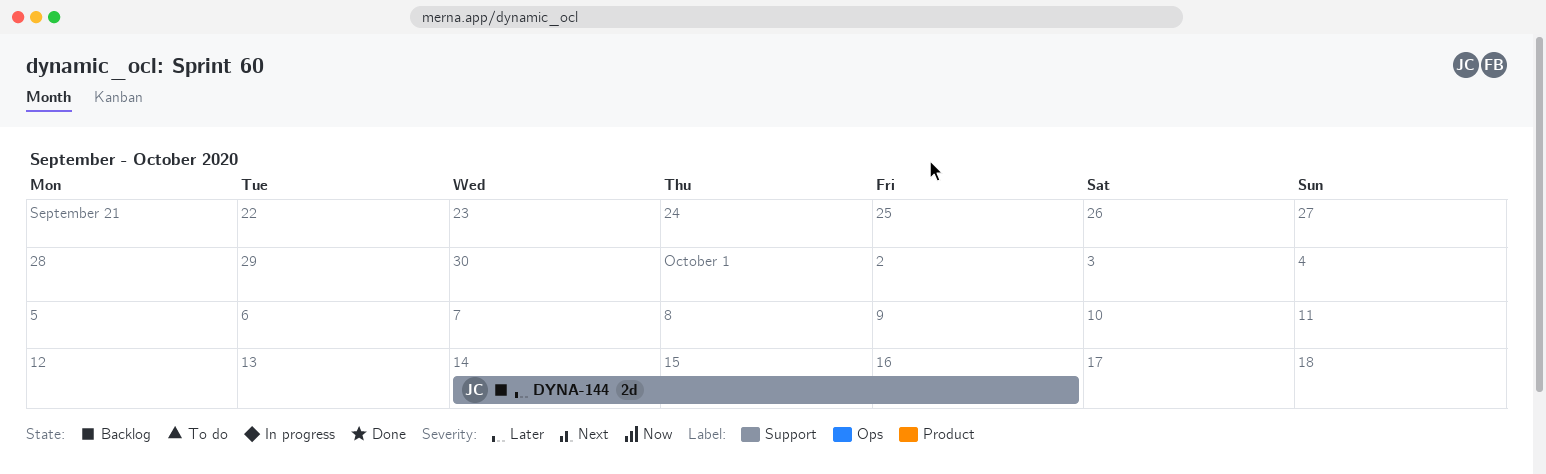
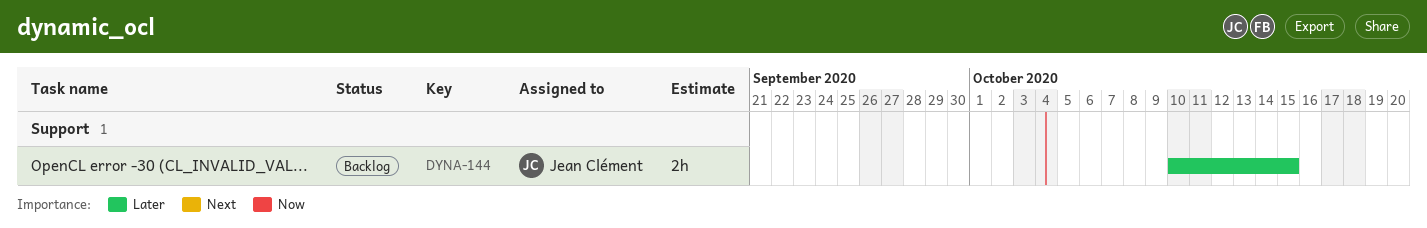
DYNA-144, estimate: 2d -> 2h
DYNA-144, start: Oct 14 -> Oct 10
DYNA-144, due: Oct 16 -> Oct 15

